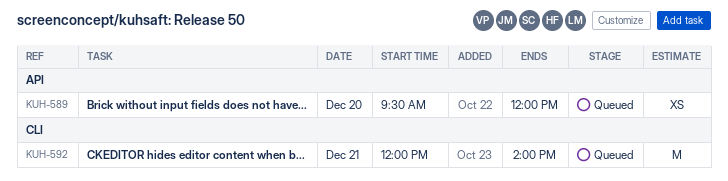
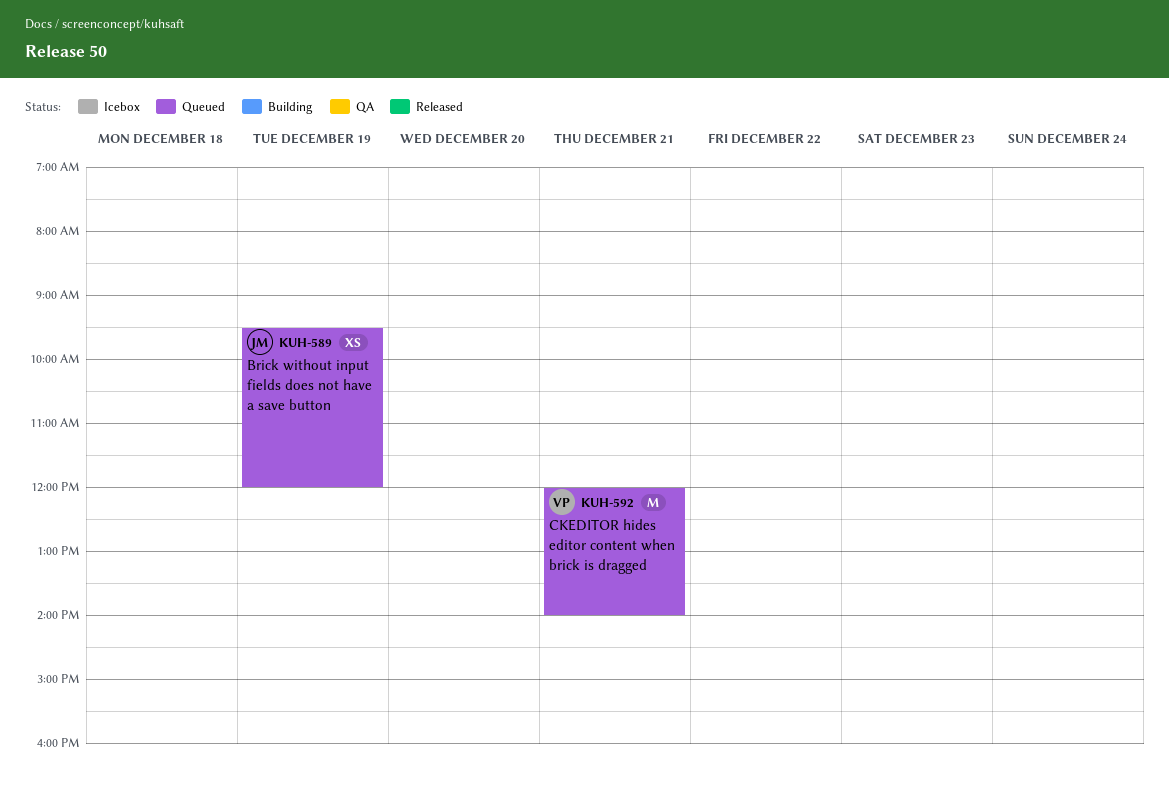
KUH-589, day: Dec 20 -> Dec 19

